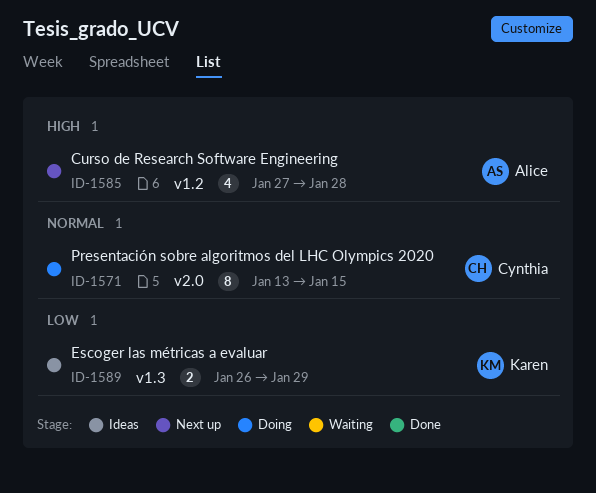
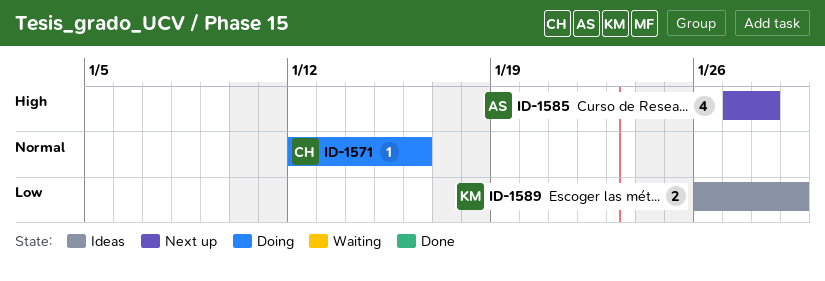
ID-1571, estimate: 8 -> 1
ID-1571, start: Jan 13 -> Jan 12
ID-1571, due: Jan 15 -> Jan 16

